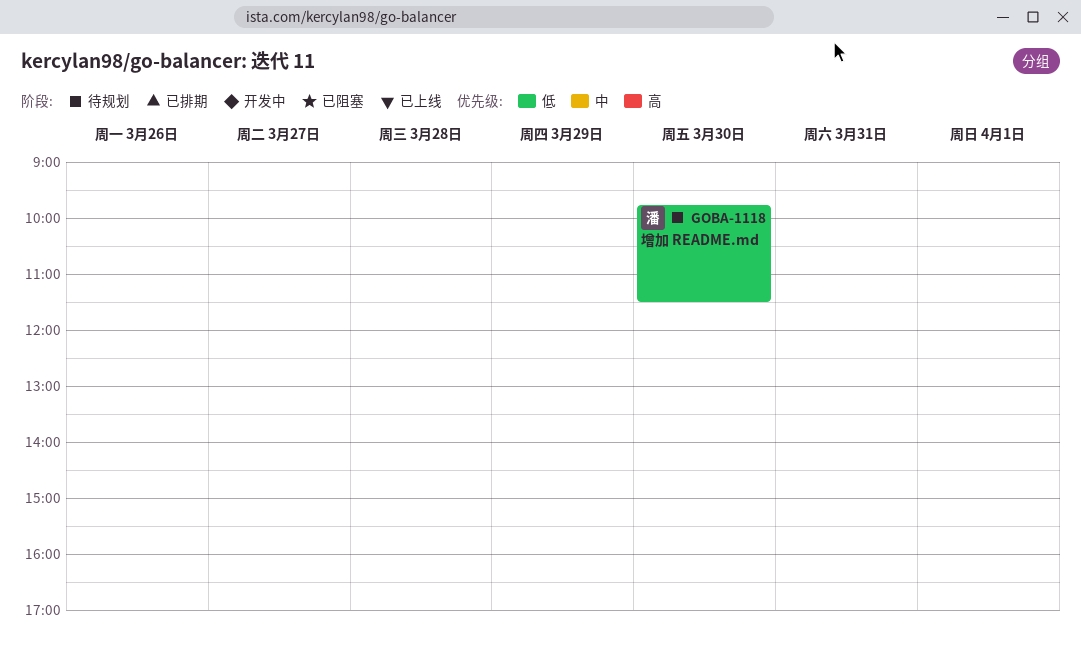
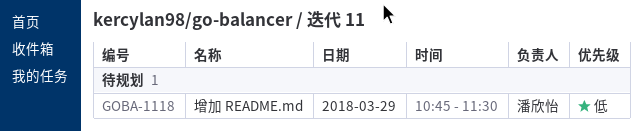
GOBA-1118, day: Mar 30 -> Mar 29
GOBA-1118, begins: 09:45 -> 10:45

